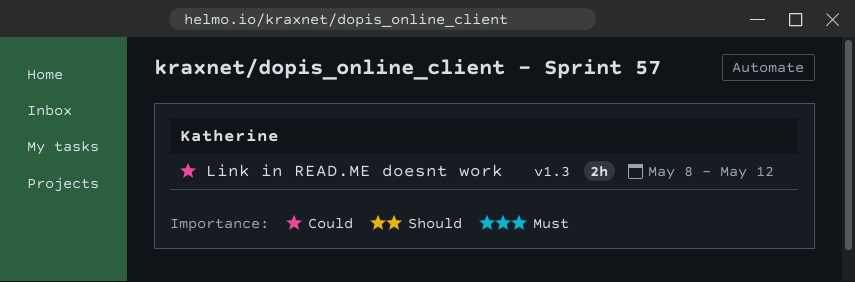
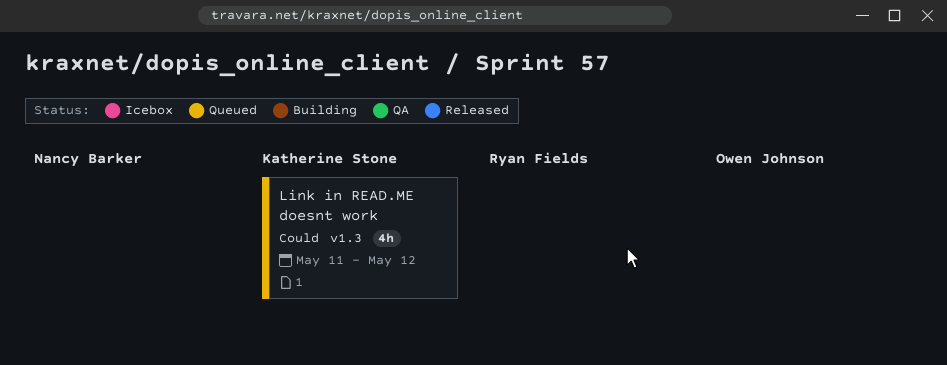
Link in READ.ME doesnt work, estimate: 2h -> 4h
Link in READ.ME doesnt work, start: May 8 -> May 11

